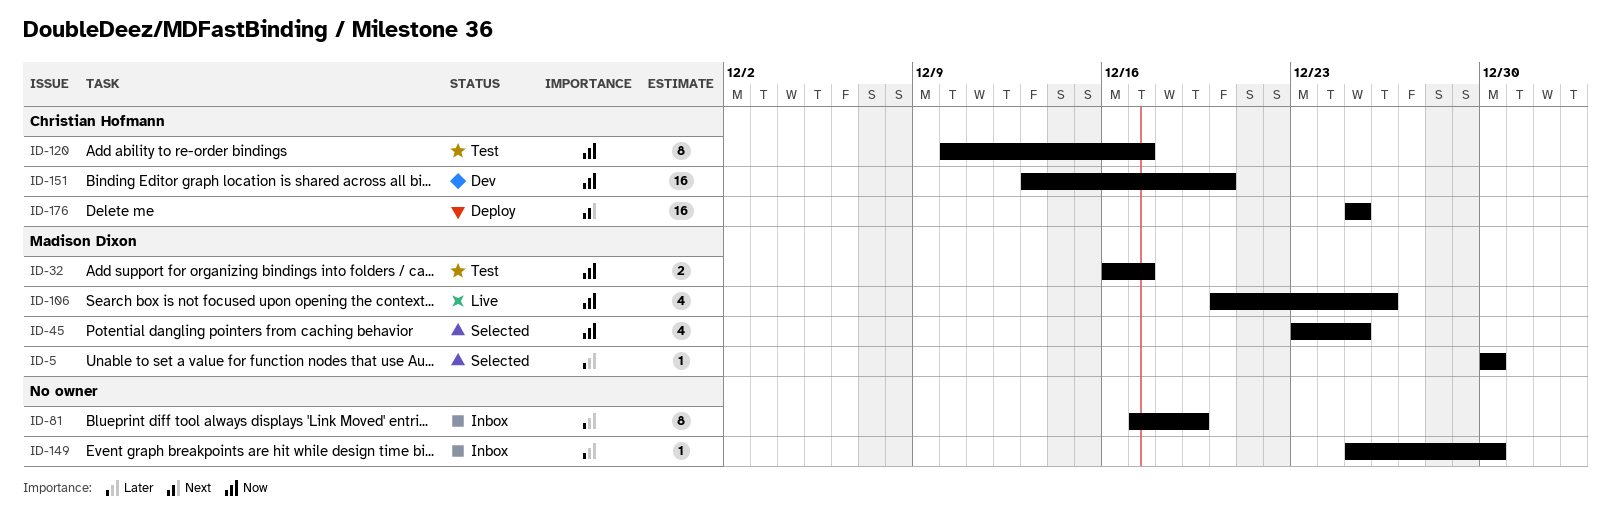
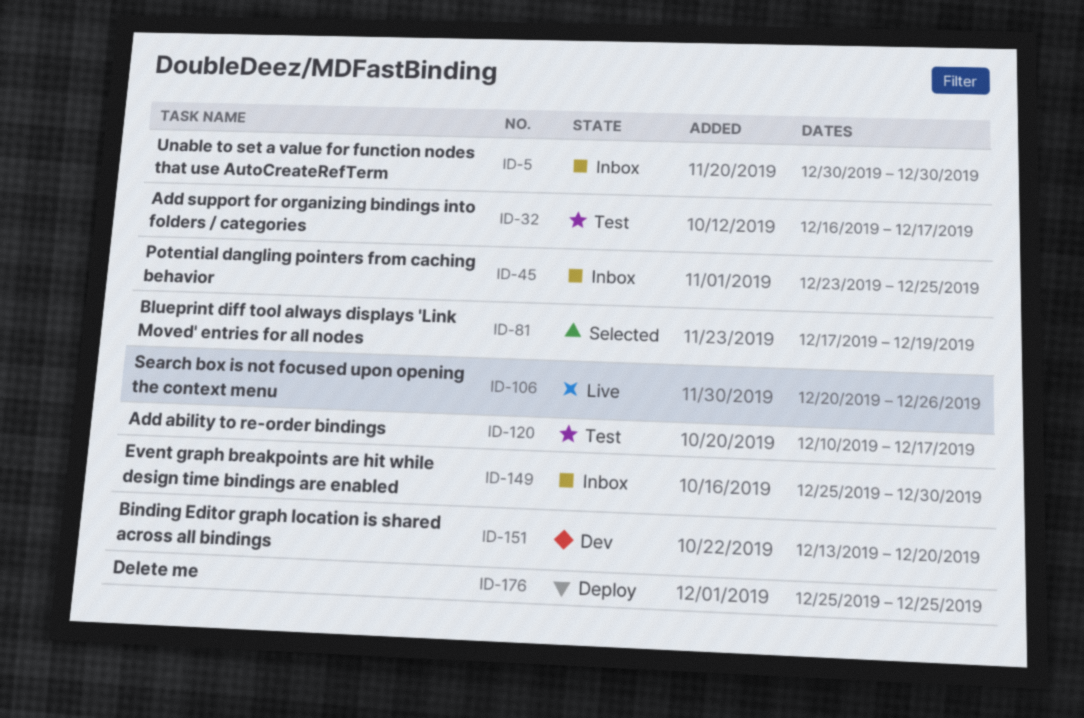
ID-5, status: Selected -> Inbox
ID-45, status: Selected -> Inbox
ID-81, status: Inbox -> Selected

